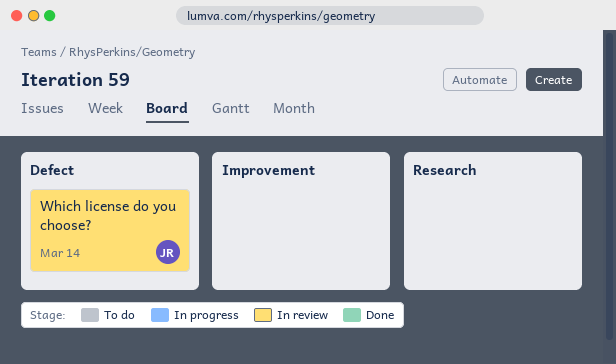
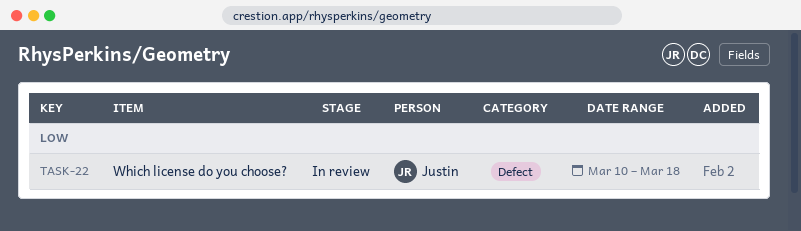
Which license do you choose?, due: Mar 14 -> Mar 18

